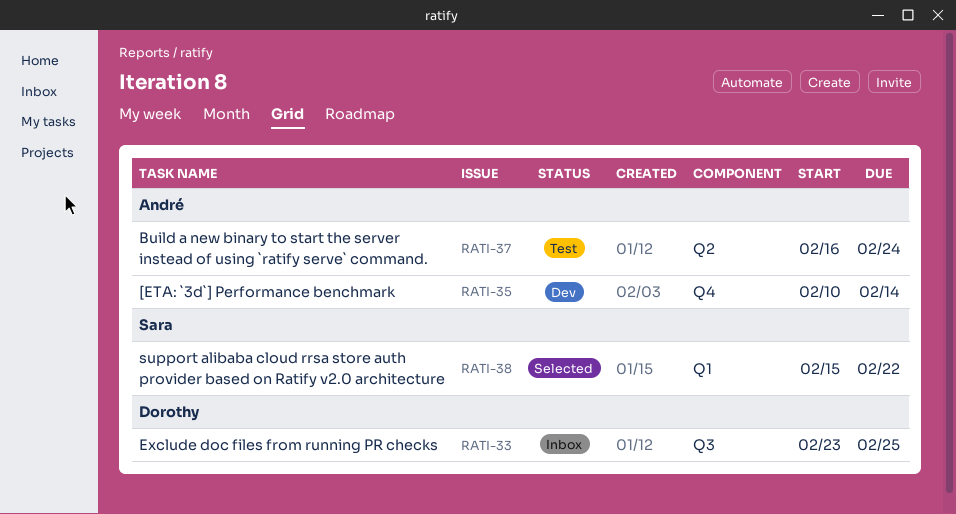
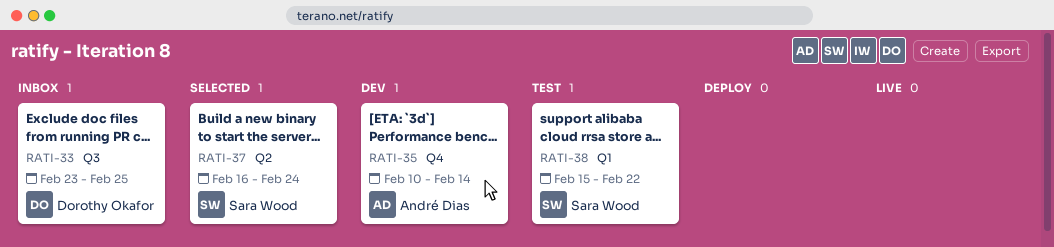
RATI-37, status: Test -> Selected
RATI-37, owner: André Dias -> Sara Wood
RATI-38, status: Selected -> Test

